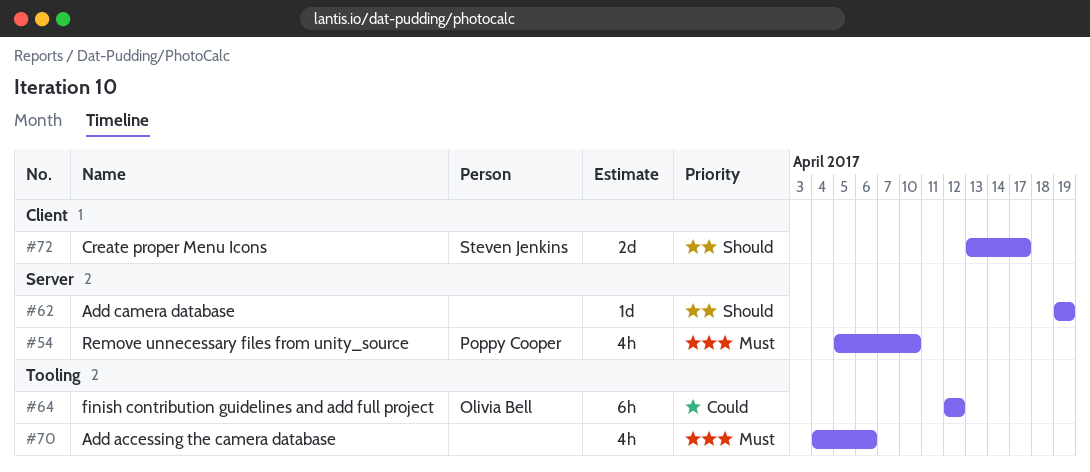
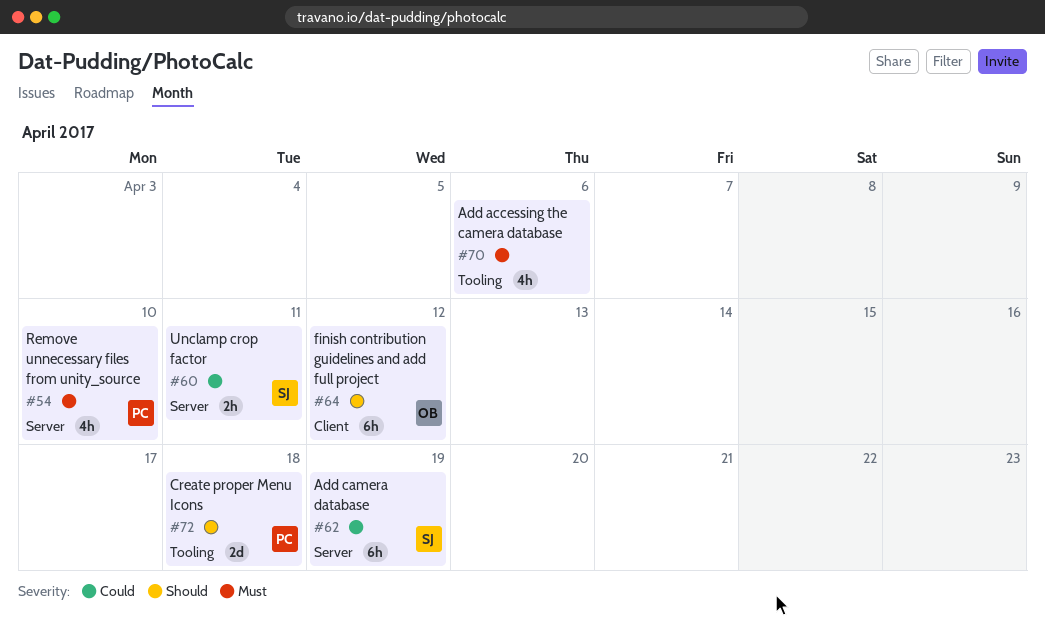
#60: none -> present
#62, owner: none -> Steven Jenkins
#62, priority: Should -> Could
#62, estimate: 1d -> 6h
#64, priority: Could -> Should
#64, label: Tooling -> Client
#72, owner: Steven Jenkins -> Poppy Cooper
#72, label: Client -> Tooling
#72, due: Apr 17 -> Apr 18

